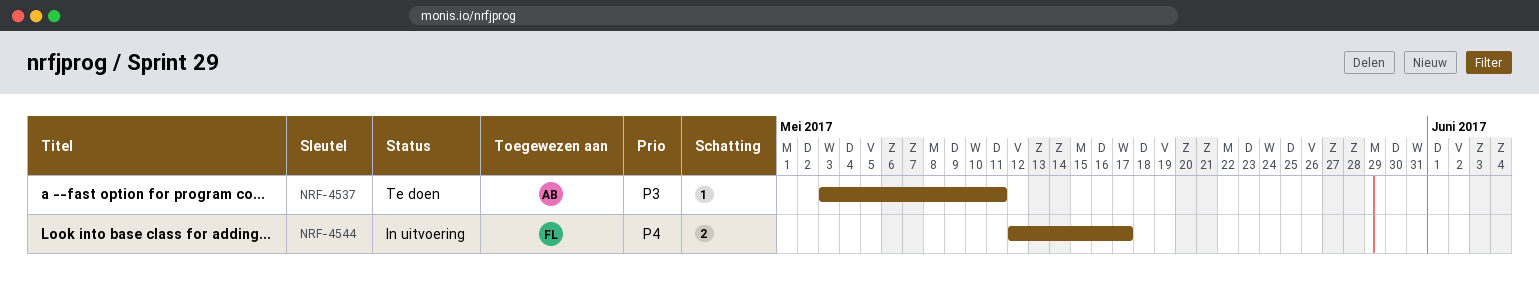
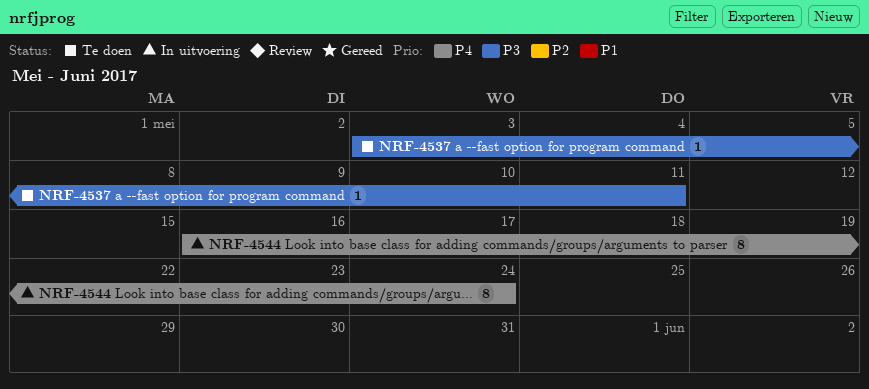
NRF-4544, estimate: 2 -> 8
NRF-4544, start: May 12 -> May 16
NRF-4544, due: May 17 -> May 24

